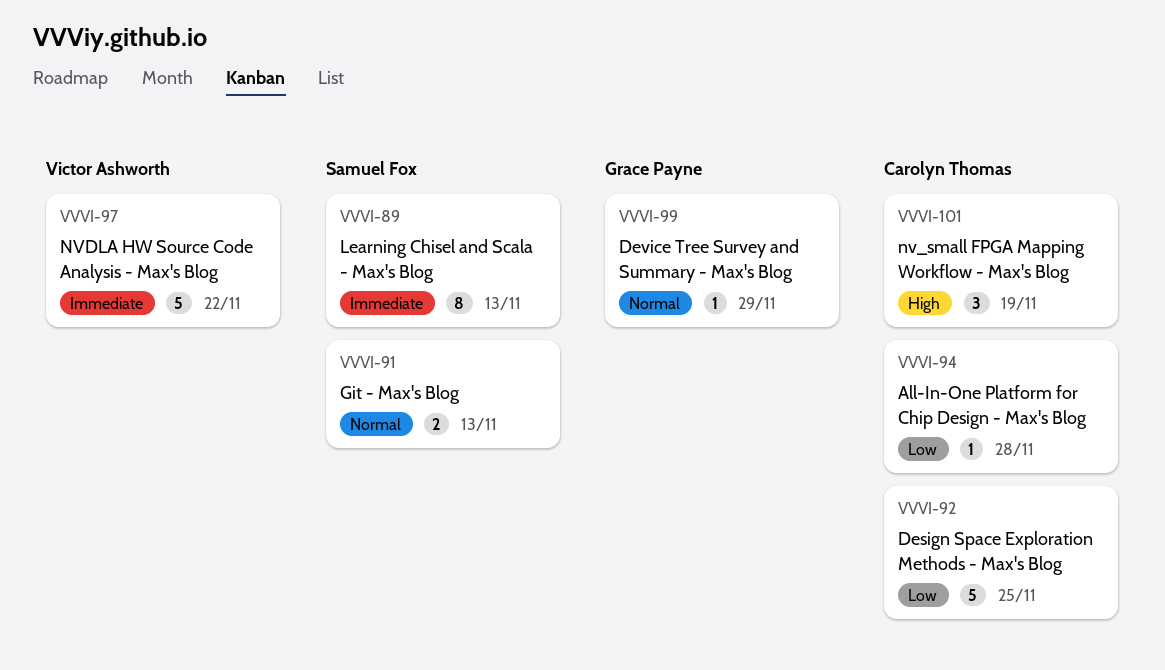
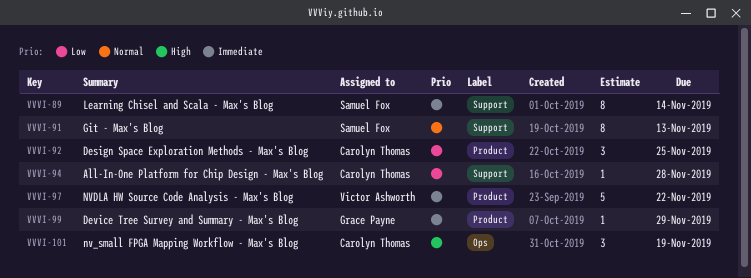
VVVI-89, due: Nov 13 -> Nov 14
VVVI-91, estimate: 2 -> 8
VVVI-92, estimate: 5 -> 3
VVVI-99, priority: Normal -> Immediate

